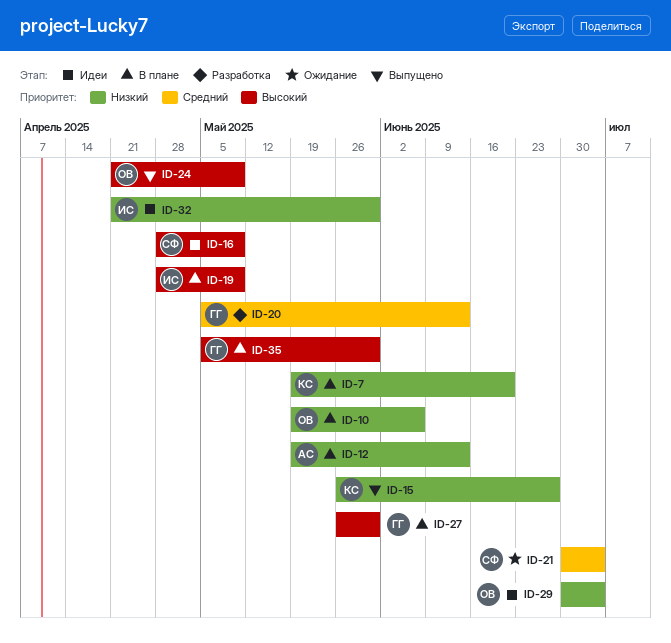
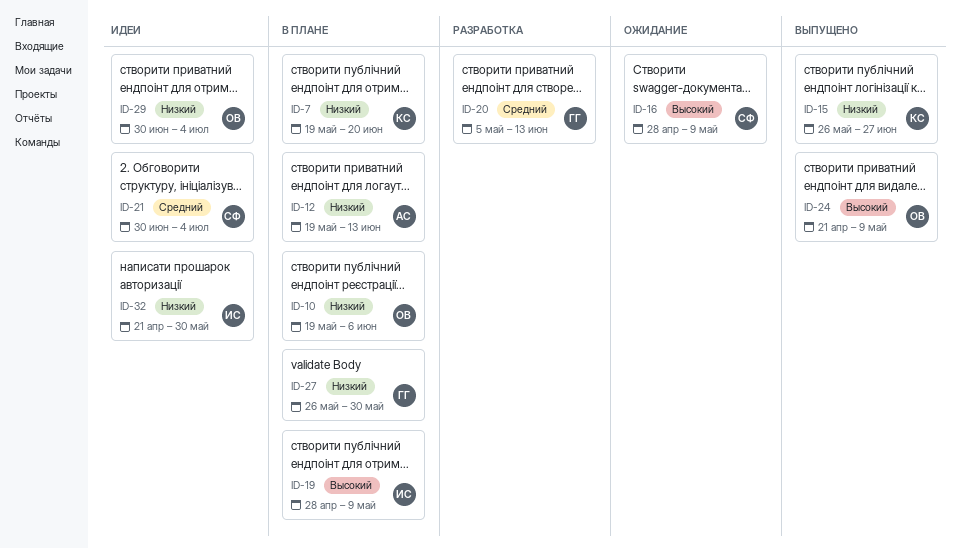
ID-16, status: Идеи -> Ожидание
ID-21, status: Ожидание -> Идеи
ID-27, priority: Высокий -> Низкий
ID-35: present -> none

